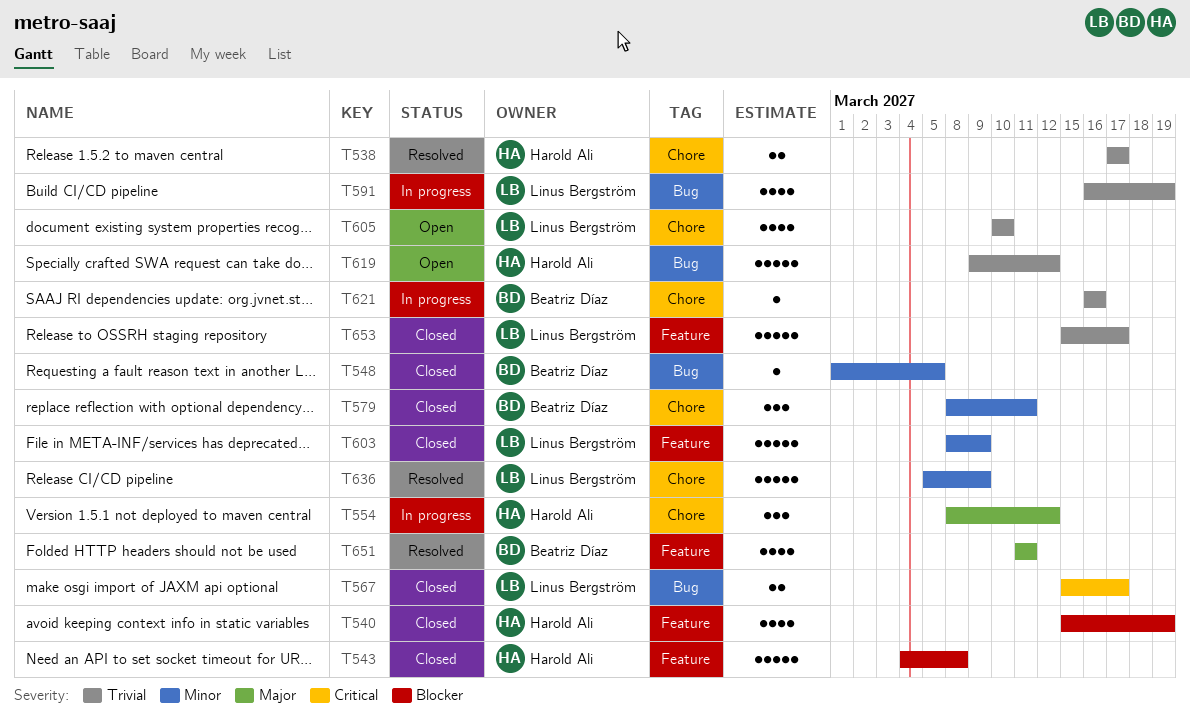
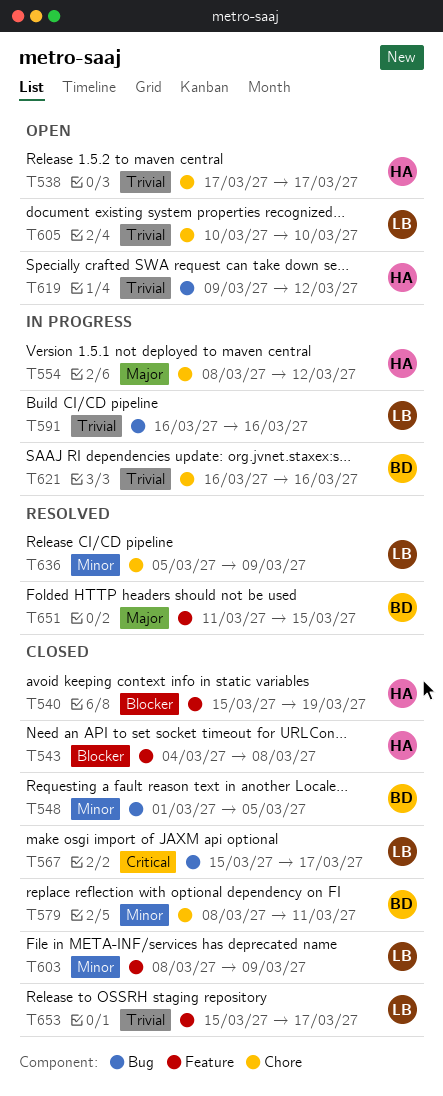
T538, status: Resolved -> Open
T591, due: Mar 19 -> Mar 16
T651, due: Mar 11 -> Mar 15

